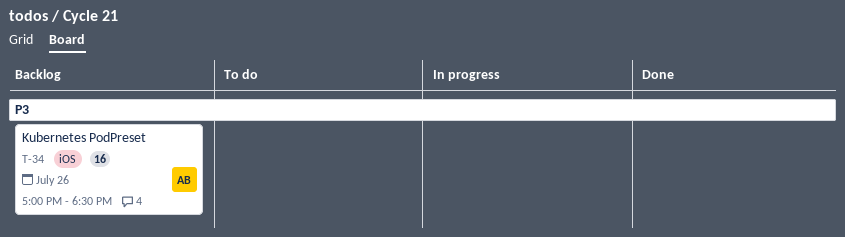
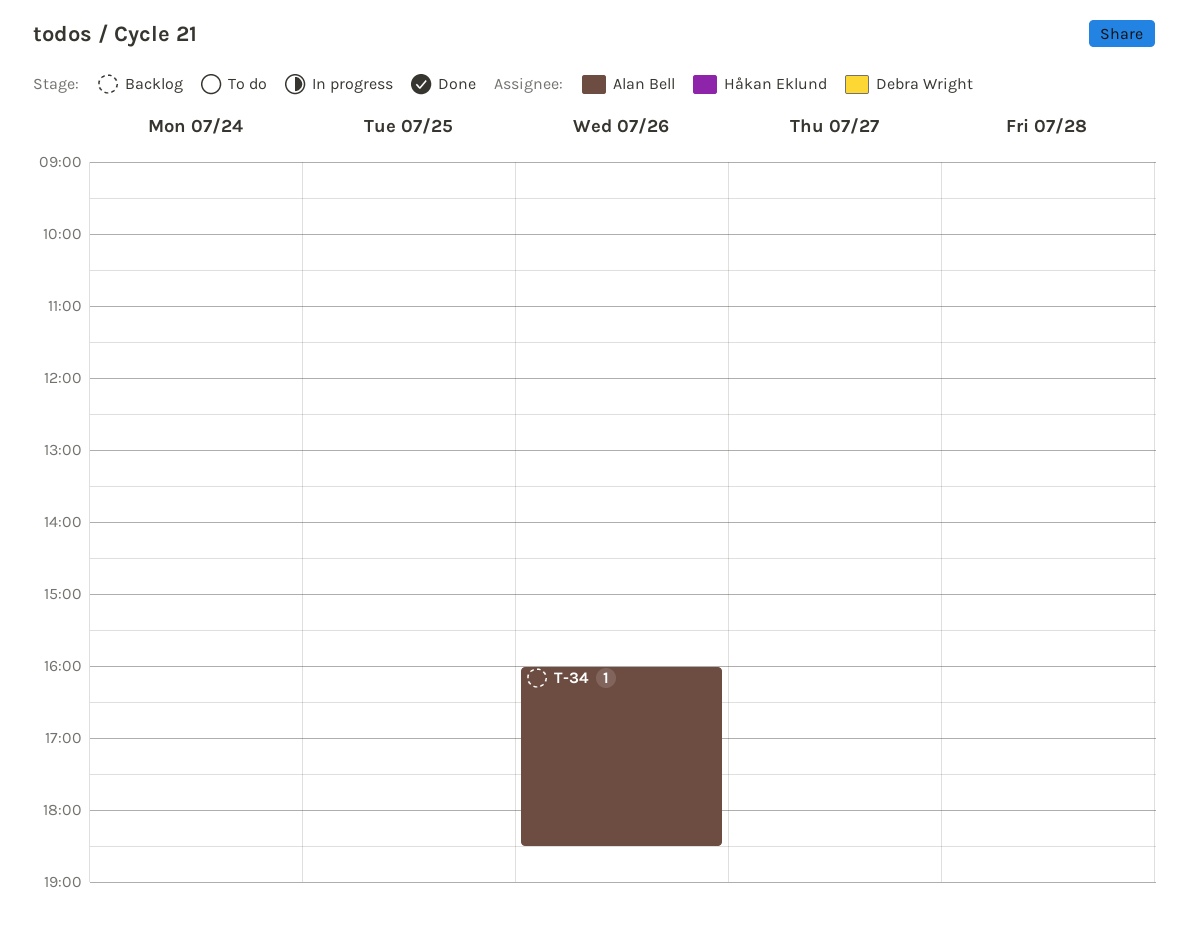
T-34, estimate: 16 -> 1
T-34, begins: 17:00 -> 16:00

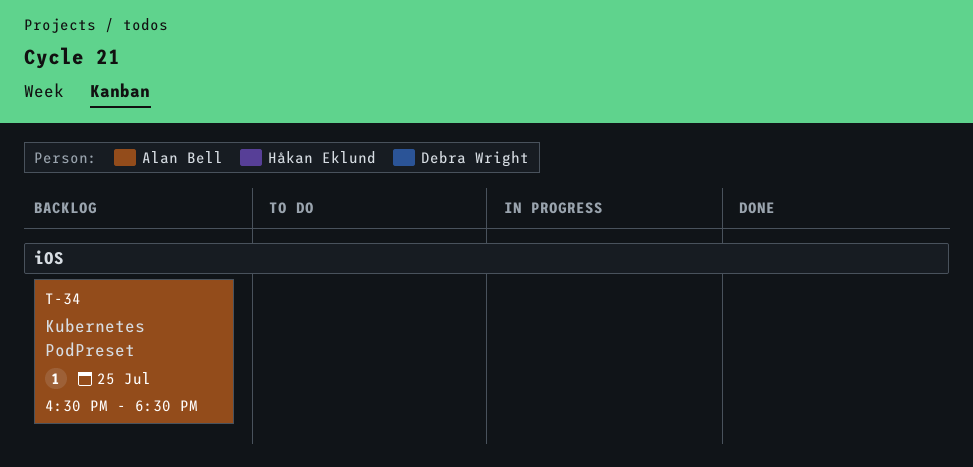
T-34, day: Jul 26 -> Jul 25
T-34, begins: 16:00 -> 16:30

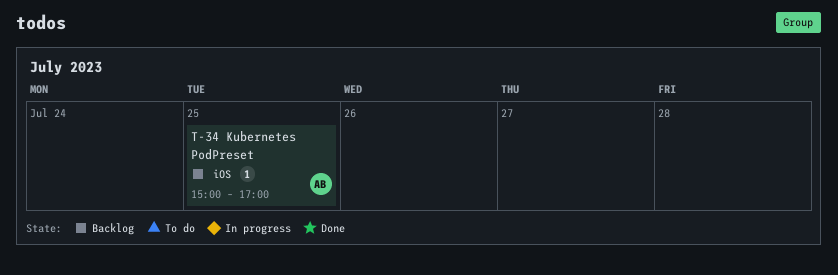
T-34, begins: 16:30 -> 15:00
T-34, ends: 18:30 -> 17:00

